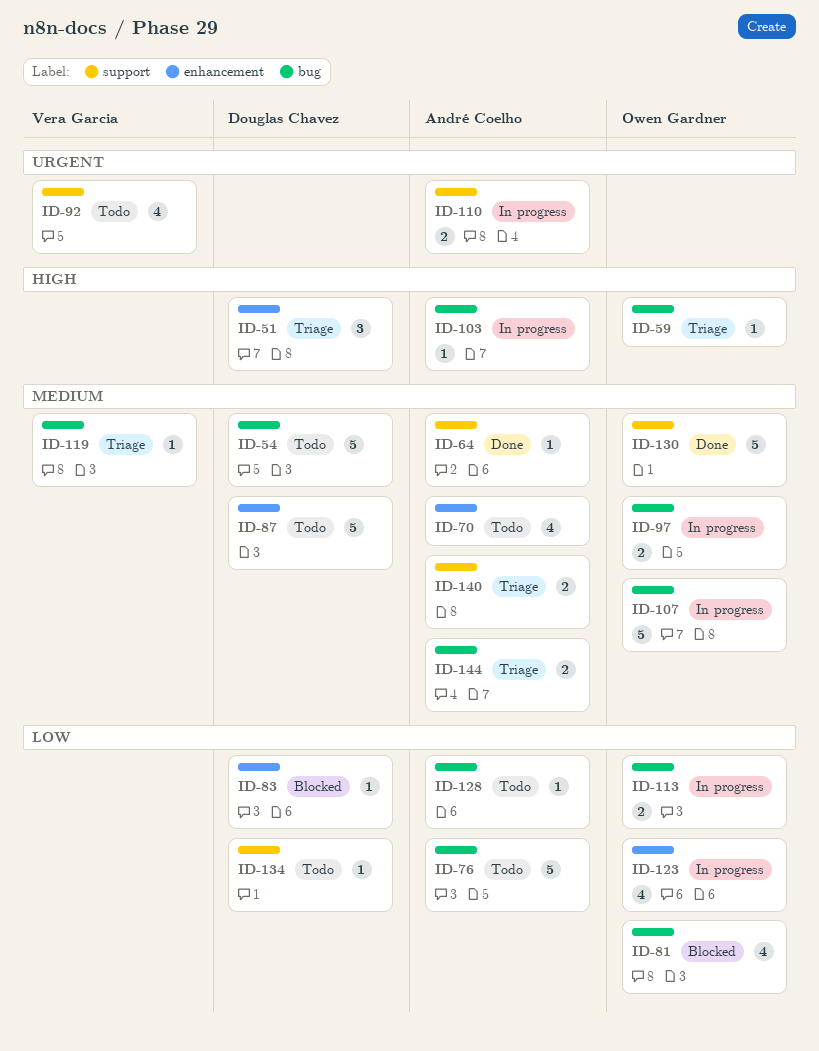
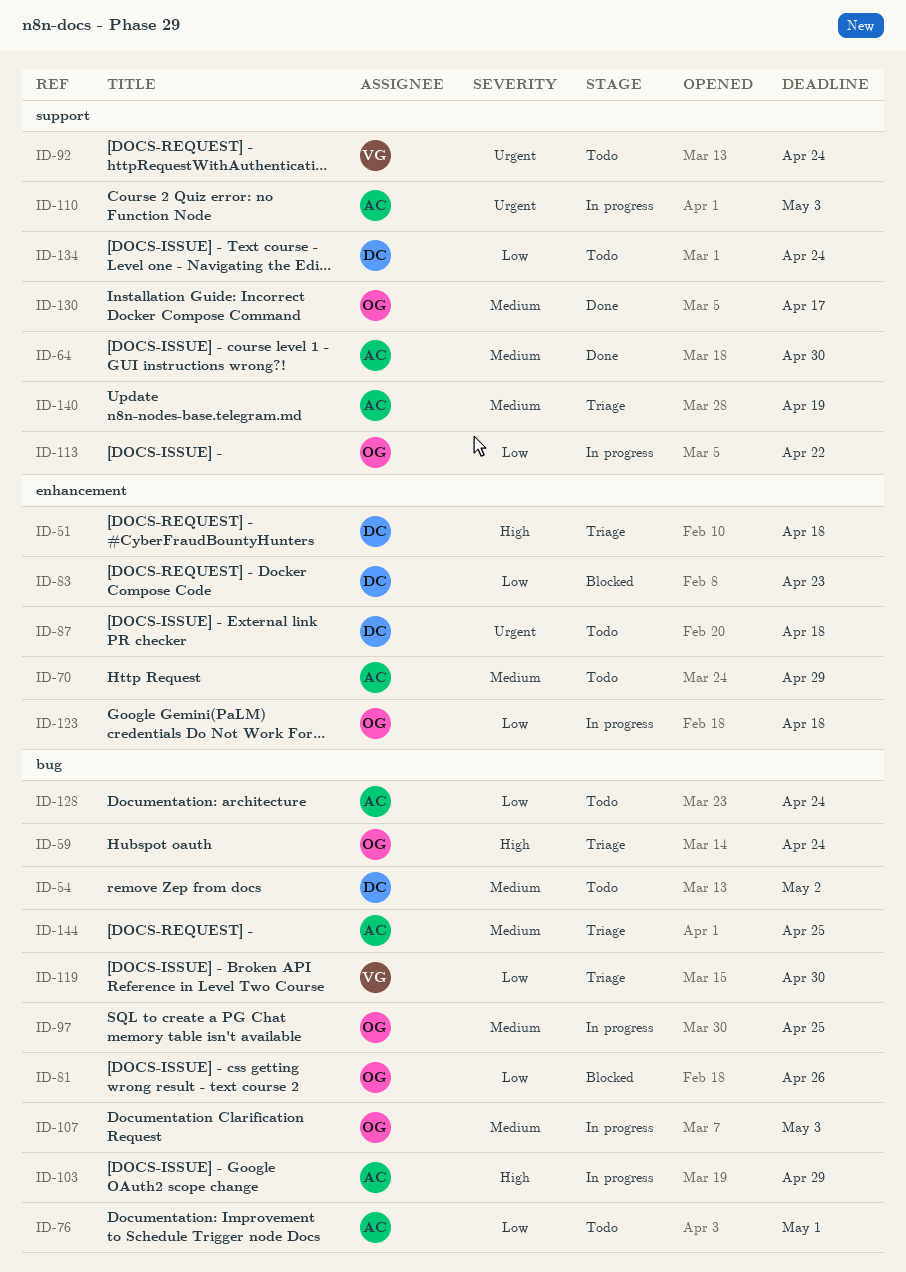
ID-87, priority: Medium -> Urgent
ID-113, label: bug -> support
ID-119, priority: Medium -> Low

